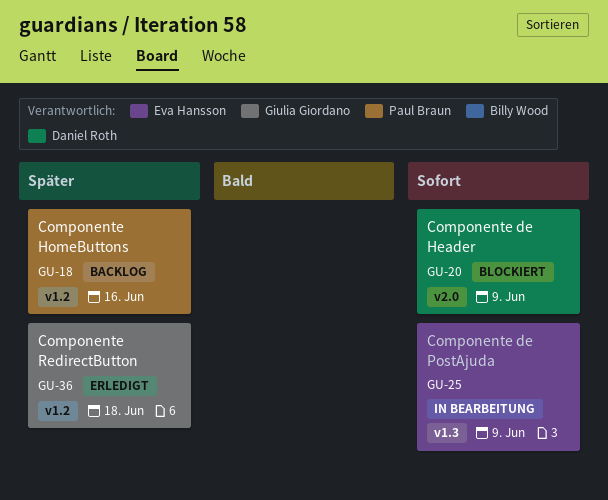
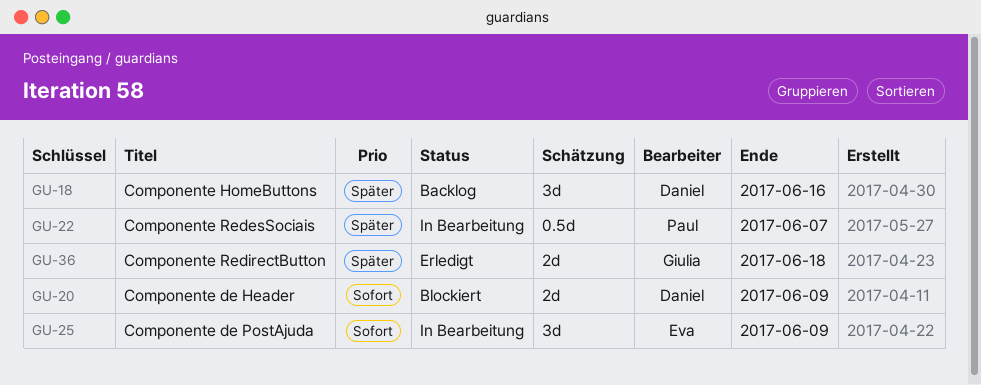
GU-18, owner: Paul Braun -> Daniel Roth
GU-22: none -> present

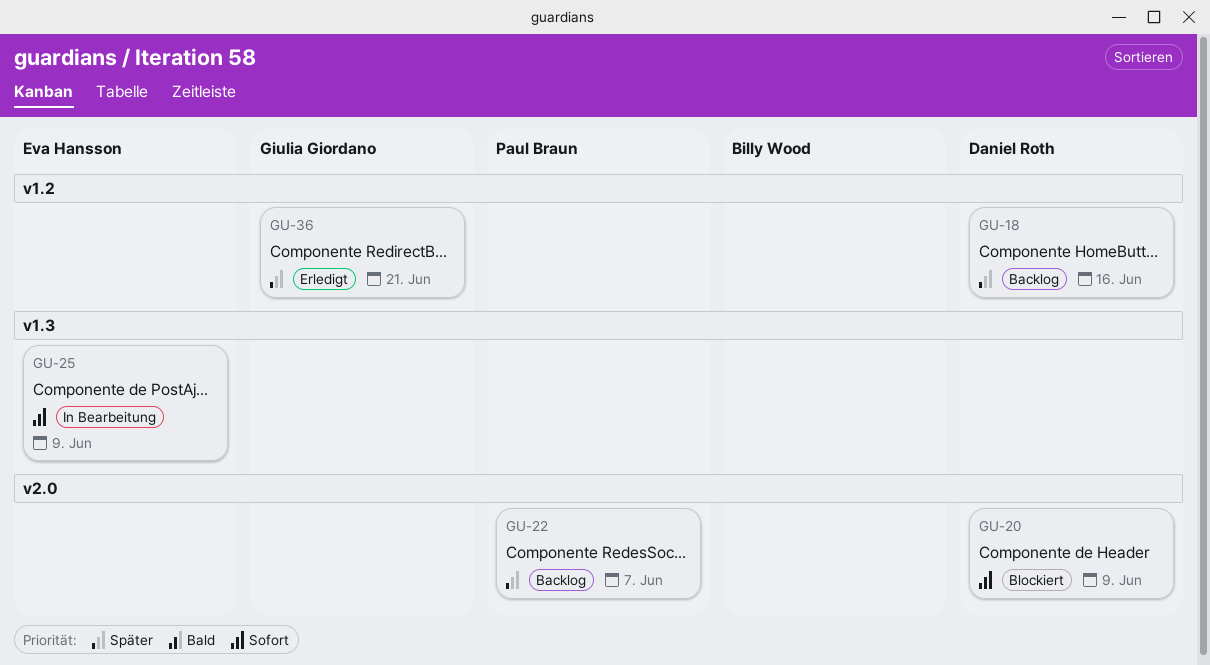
GU-22, status: In Bearbeitung -> Backlog
GU-36, due: Jun 18 -> Jun 21

